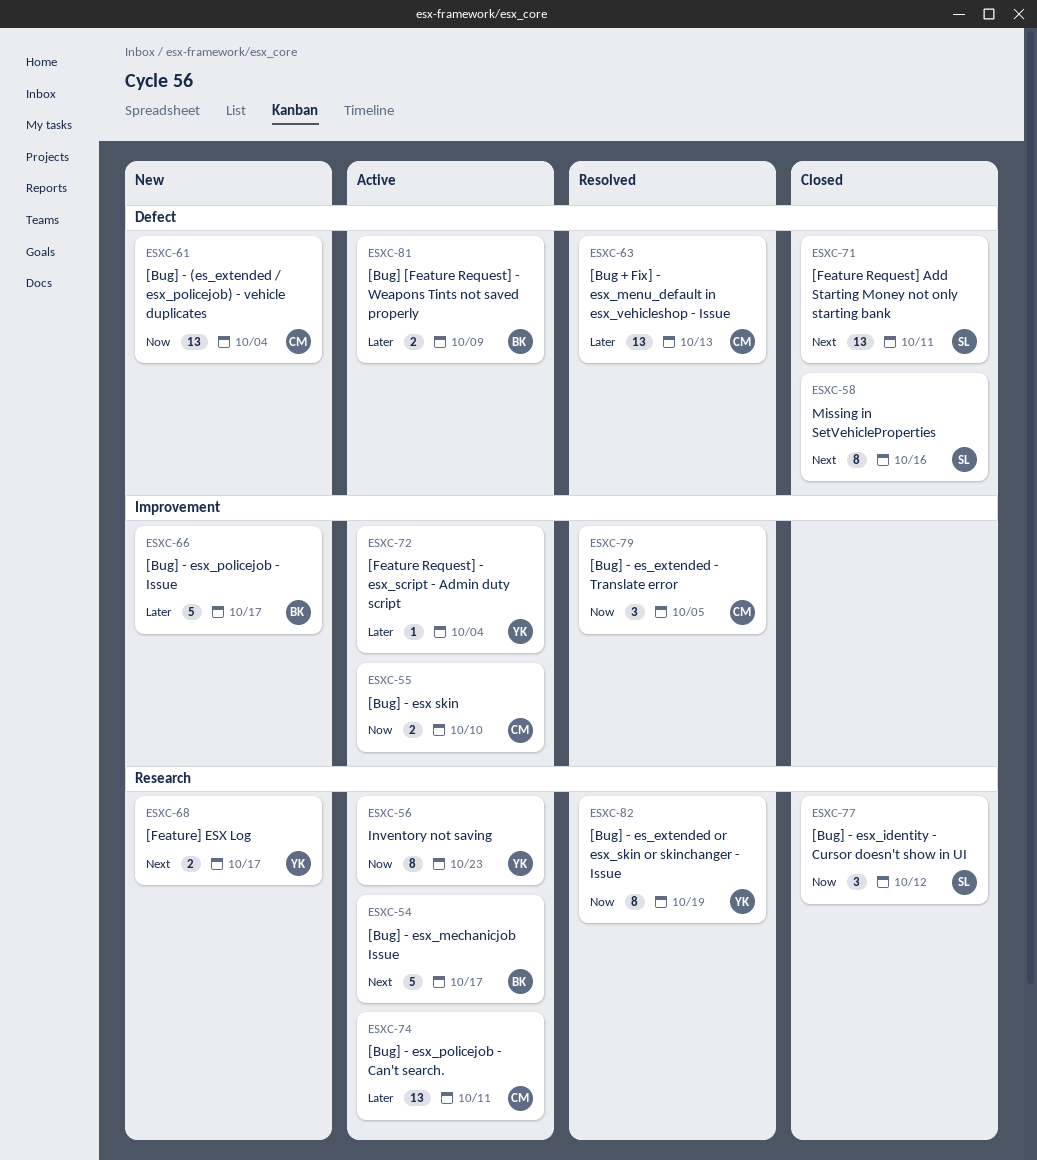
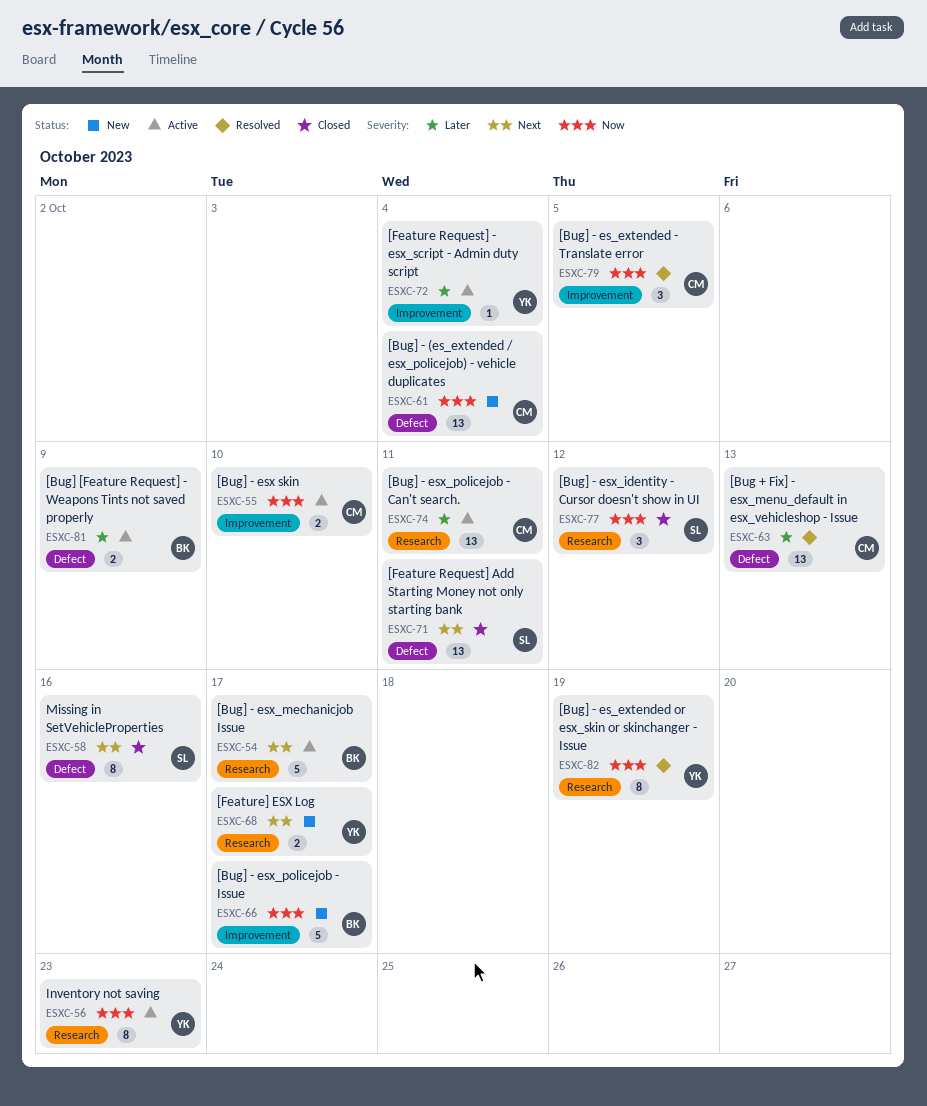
ESXC-66, priority: Later -> Now

